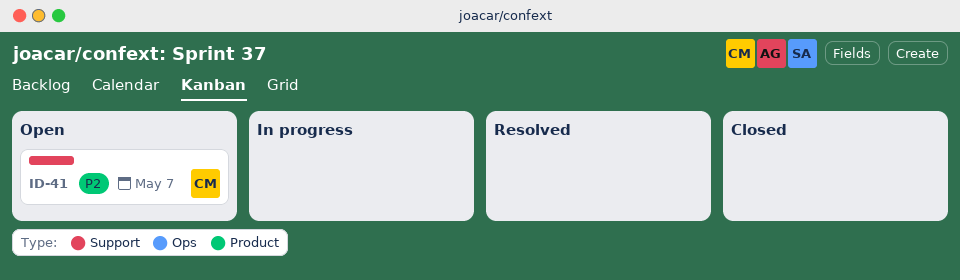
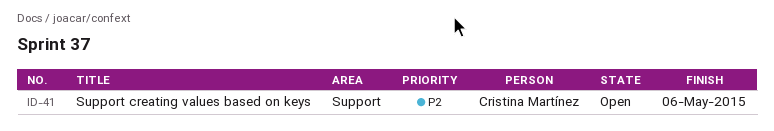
ID-41, due: May 7 -> May 6

